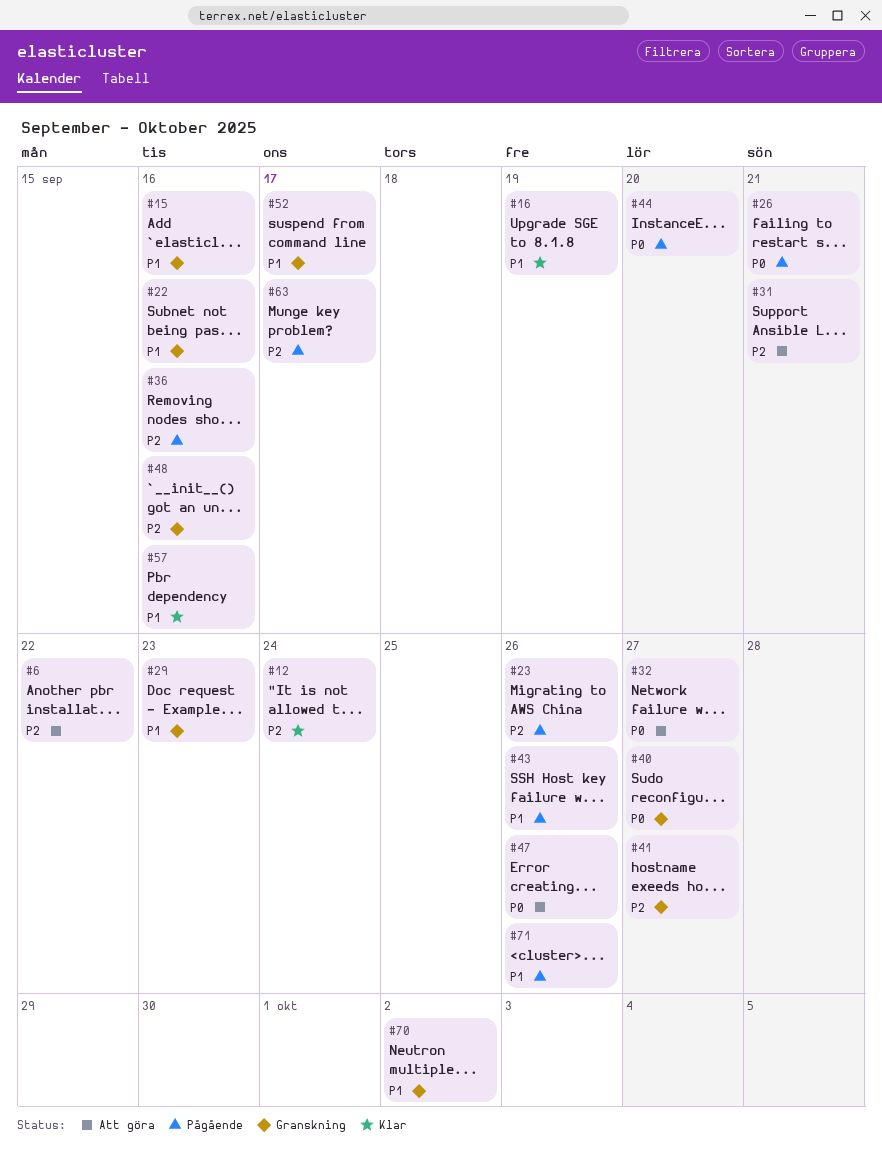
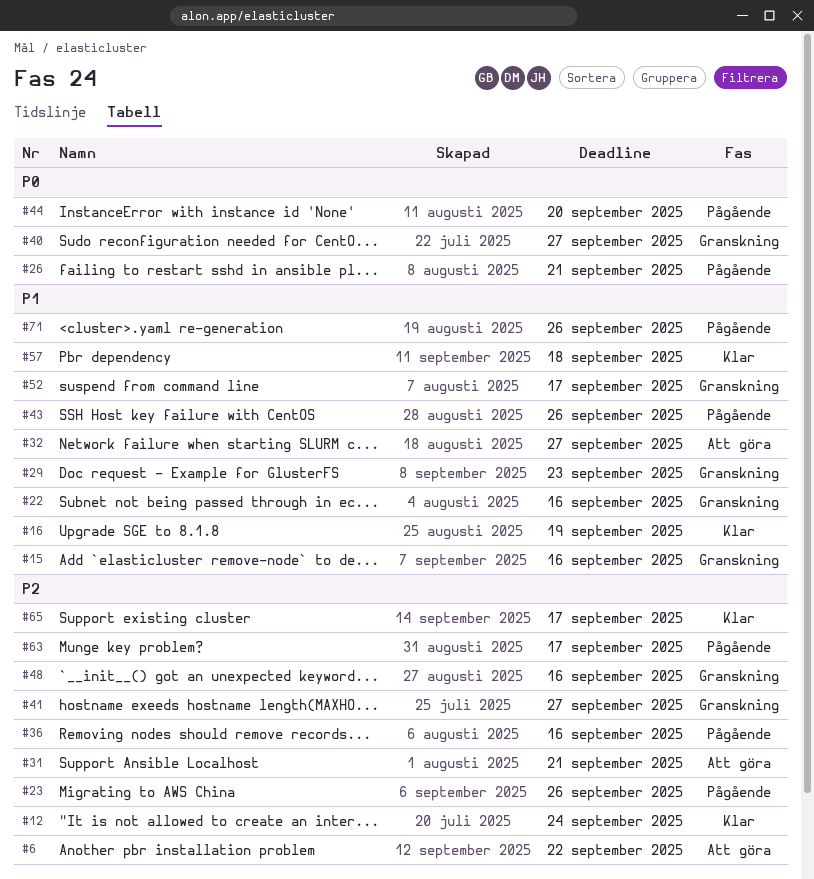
#32, priority: P0 -> P1
#47: present -> none
#57, due: Sep 16 -> Sep 18
#65: none -> present
#70: present -> none

